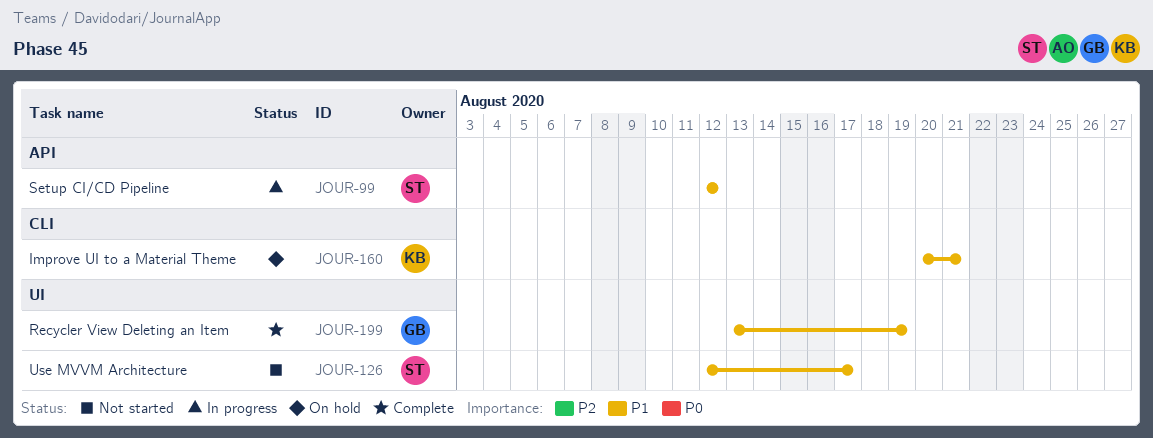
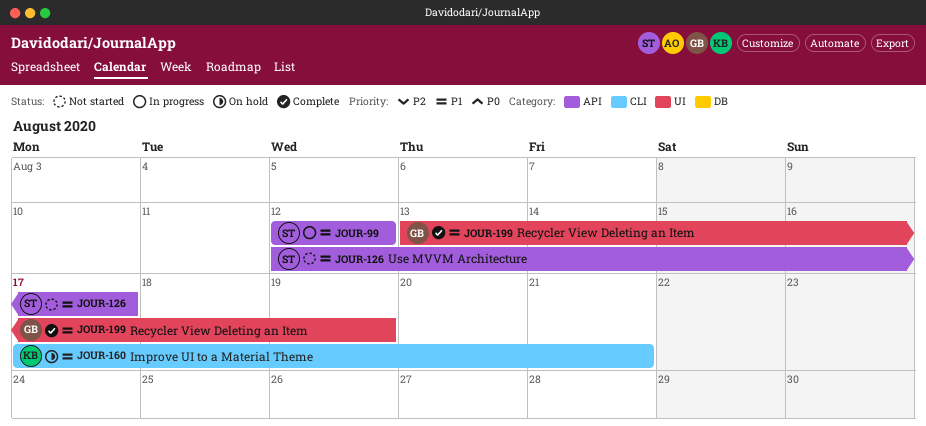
JOUR-126, label: UI -> API
JOUR-160, start: Aug 20 -> Aug 17

